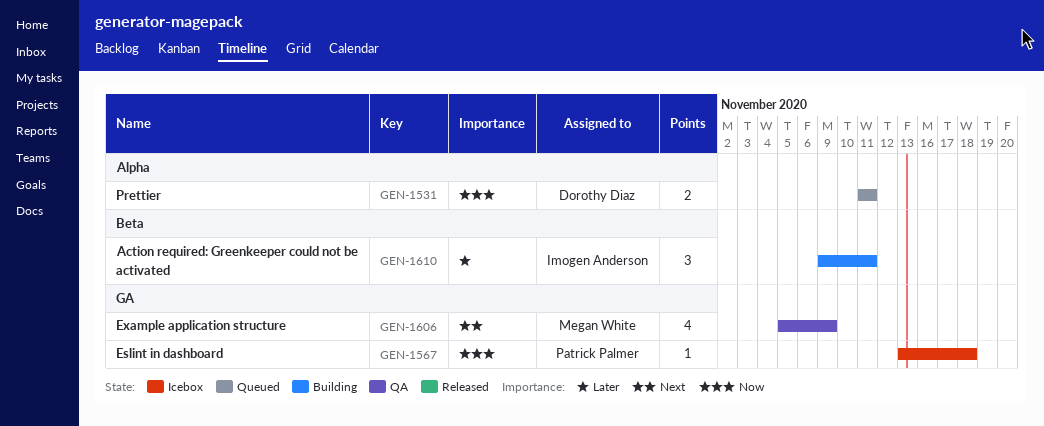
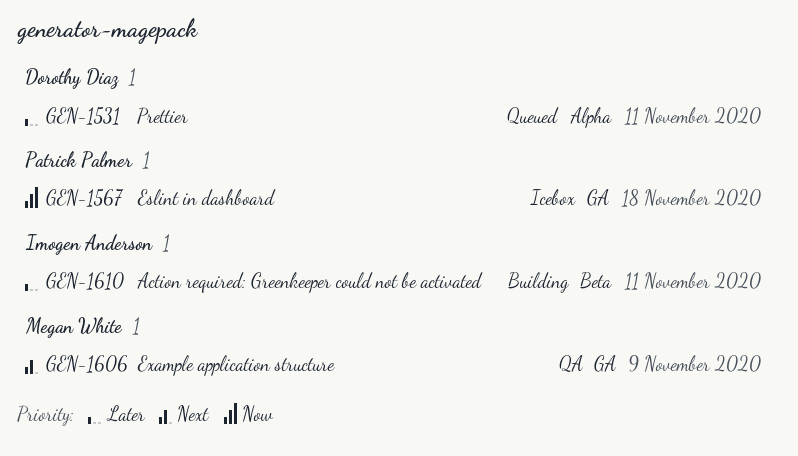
GEN-1531, priority: Now -> Later

